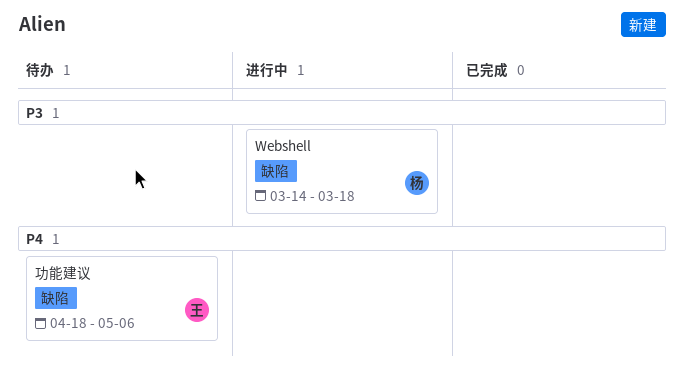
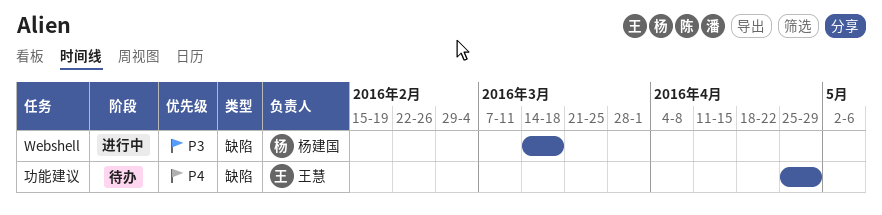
功能建议, start: Apr 18 -> Apr 25
功能建议, due: May 6 -> Apr 29

